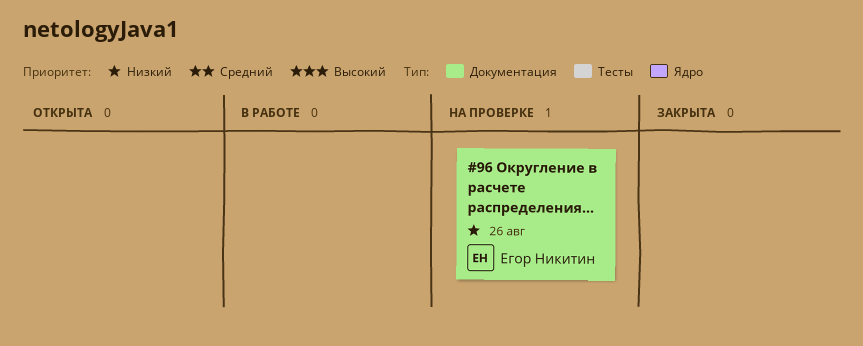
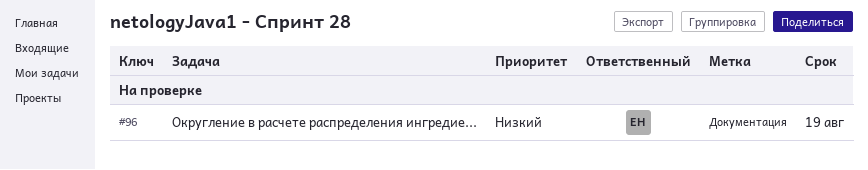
#96, due: Aug 26 -> Aug 19

